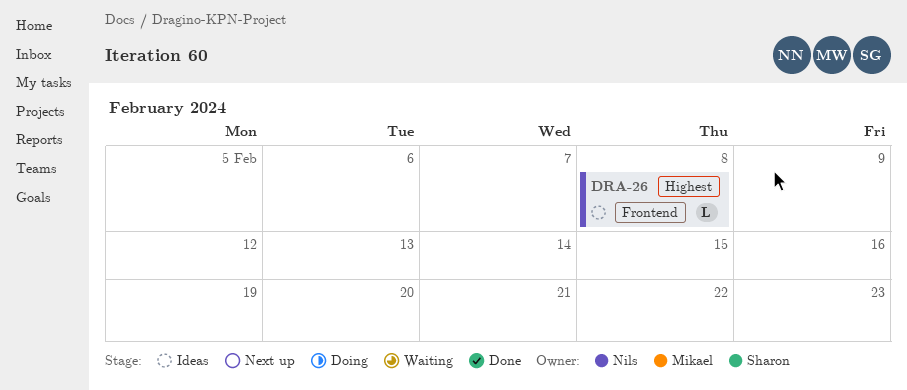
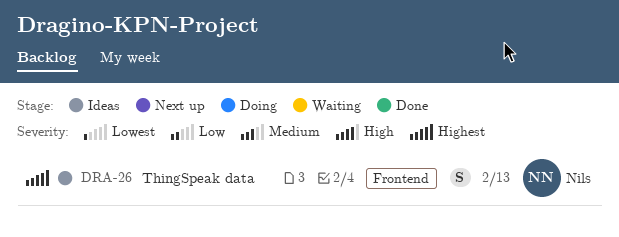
DRA-26, estimate: L -> S
DRA-26, due: Feb 8 -> Feb 13

